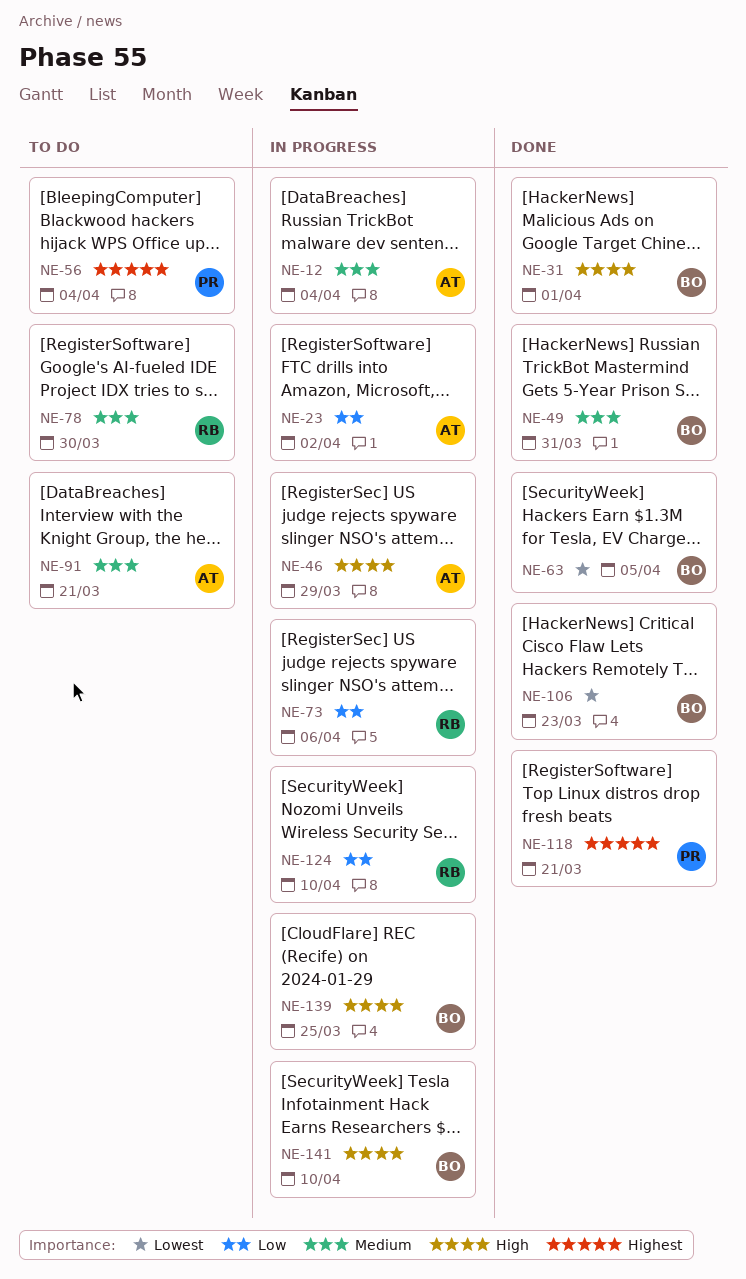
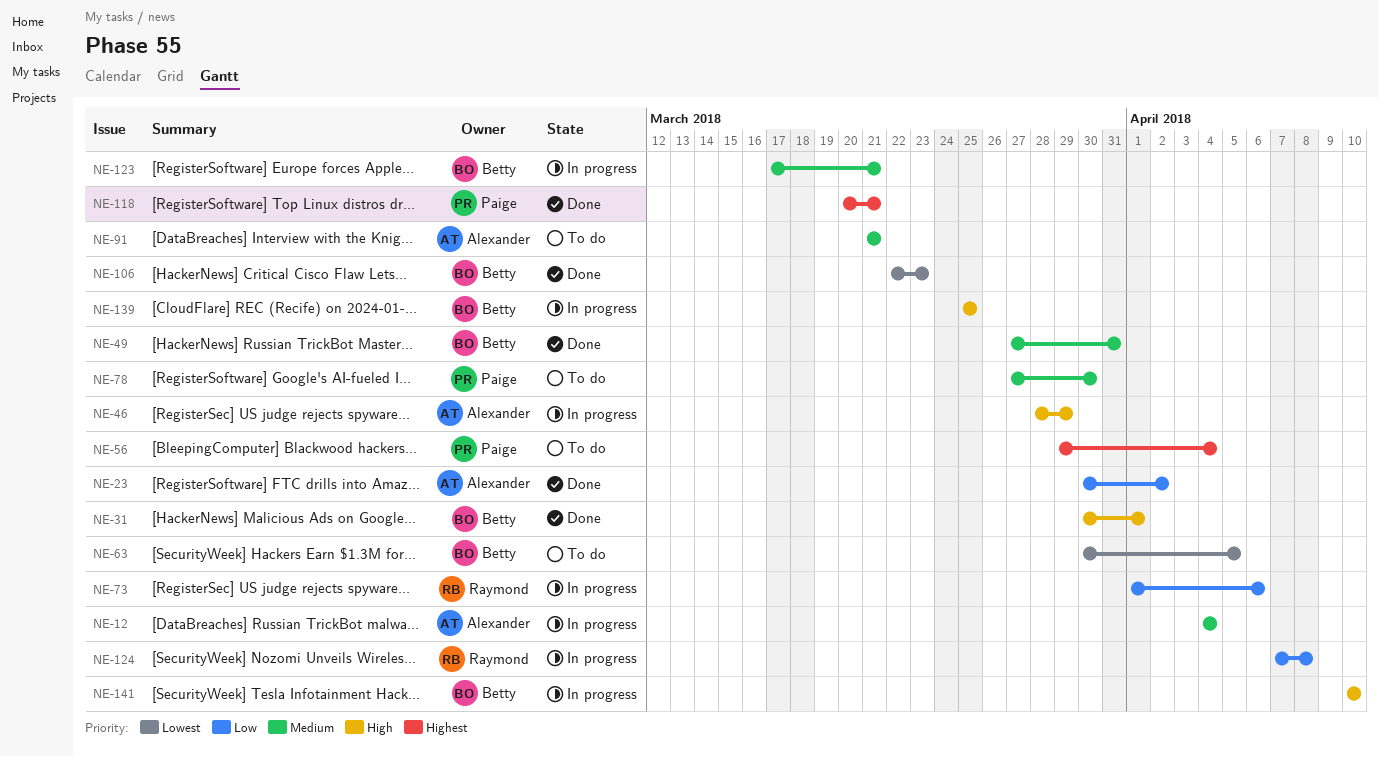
NE-23, status: In progress -> Done
NE-63, status: Done -> To do
NE-78, owner: Raymond -> Paige
NE-123: none -> present
NE-124, due: Apr 10 -> Apr 8

